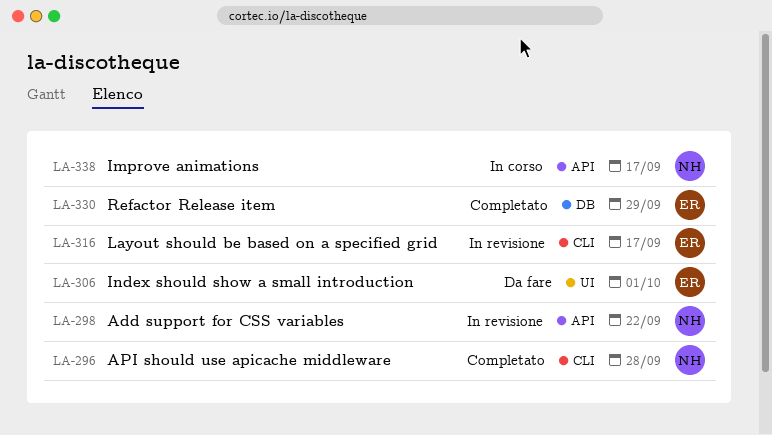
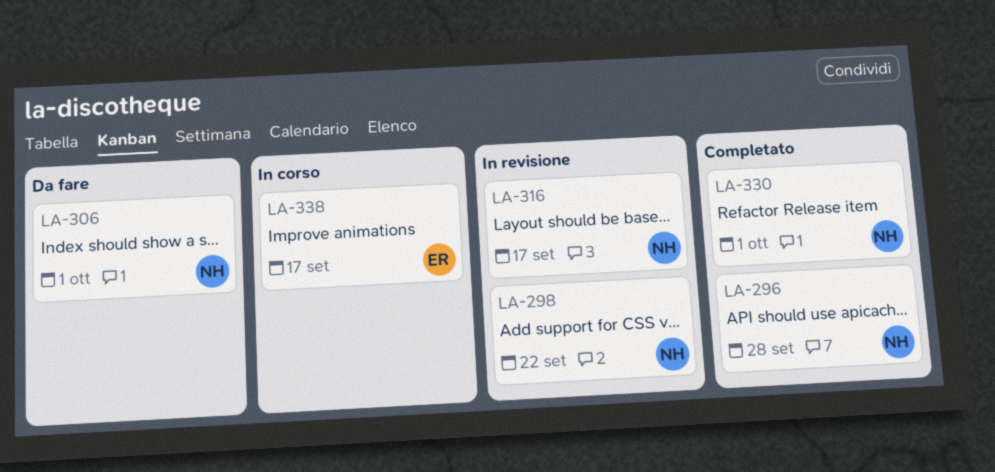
LA-306, owner: ER -> NH
LA-316, owner: ER -> NH
LA-330, owner: ER -> NH
LA-330, due: Sep 29 -> Oct 1
LA-338, owner: NH -> ER

